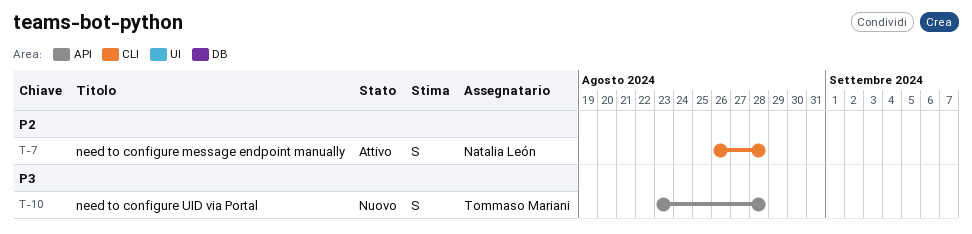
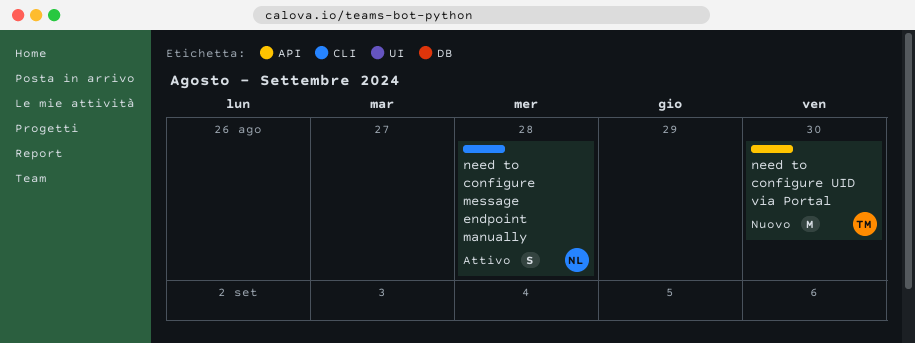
need to configure UID via Portal, estimate: S -> M
need to configure UID via Portal, due: Aug 28 -> Aug 30

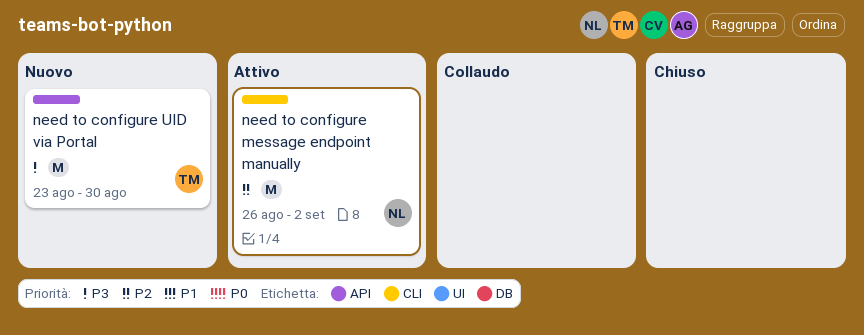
need to configure message endpoint manually, estimate: S -> M
need to configure message endpoint manually, due: Aug 28 -> Sep 2

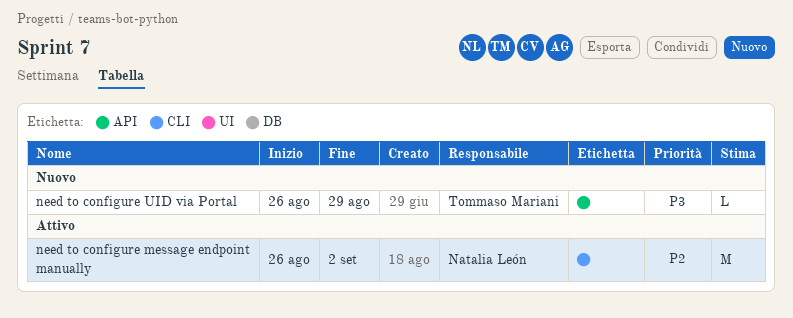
need to configure UID via Portal, estimate: M -> L
need to configure UID via Portal, start: Aug 23 -> Aug 26
need to configure UID via Portal, due: Aug 30 -> Aug 29

